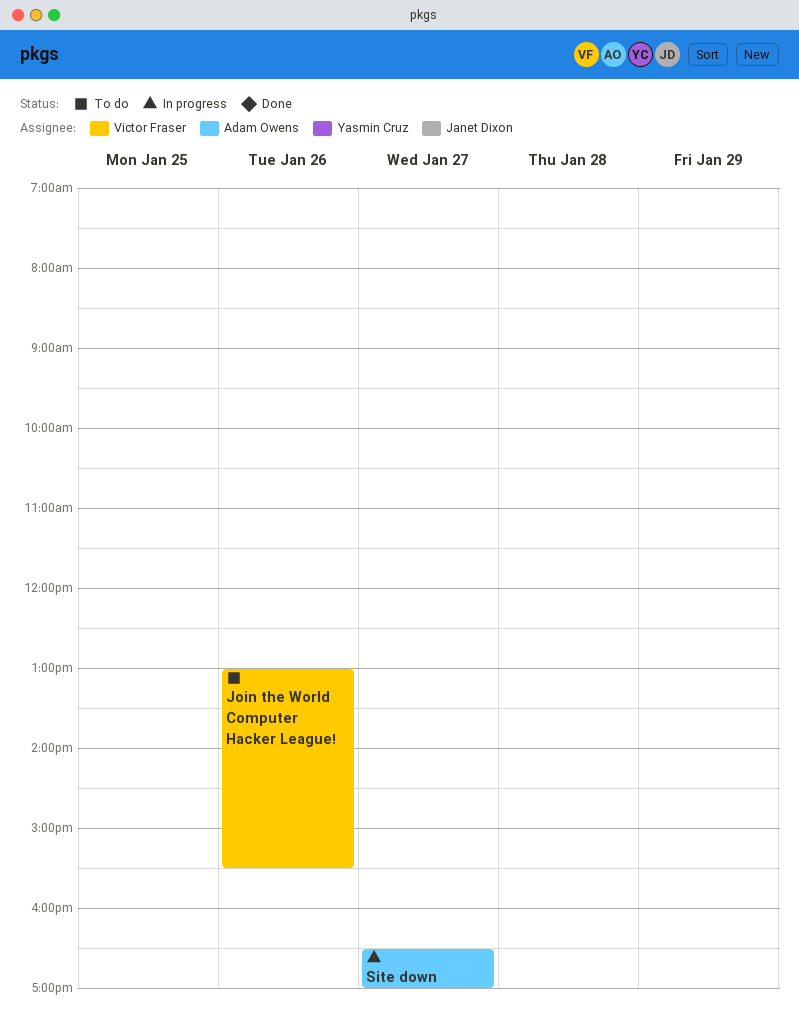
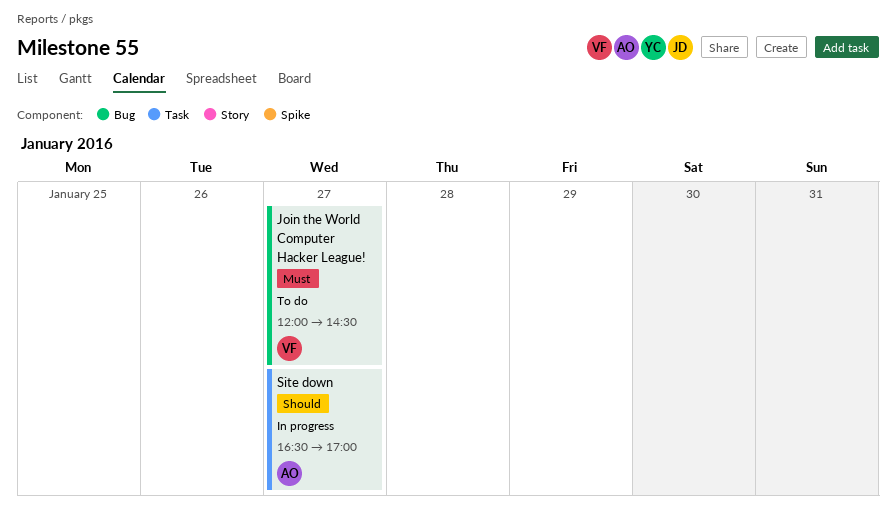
Join the World Computer Hacker League!, day: Jan 26 -> Jan 27
Join the World Computer Hacker League!, begins: 13:00 -> 12:00
Join the World Computer Hacker League!, ends: 15:30 -> 14:30

